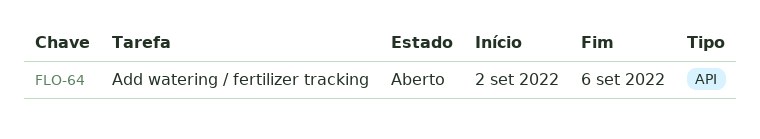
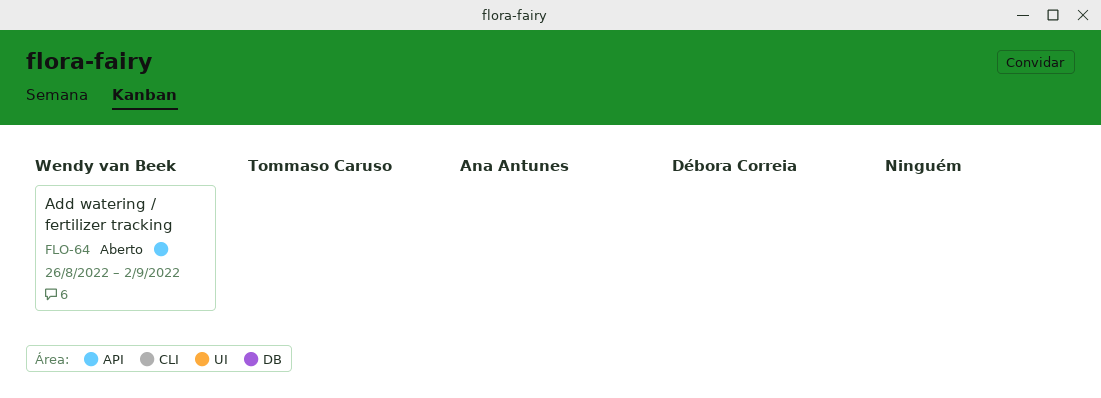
FLO-64, start: Sep 2 -> Aug 26
FLO-64, due: Sep 6 -> Sep 2

